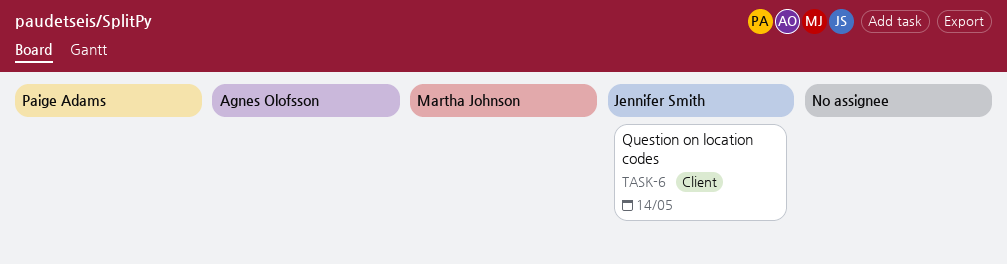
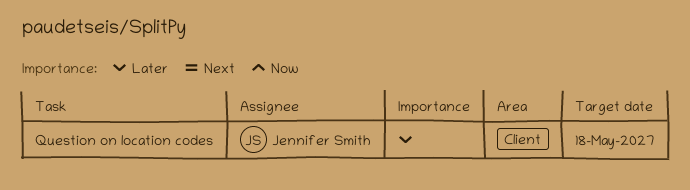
Question on location codes, due: May 14 -> May 18

